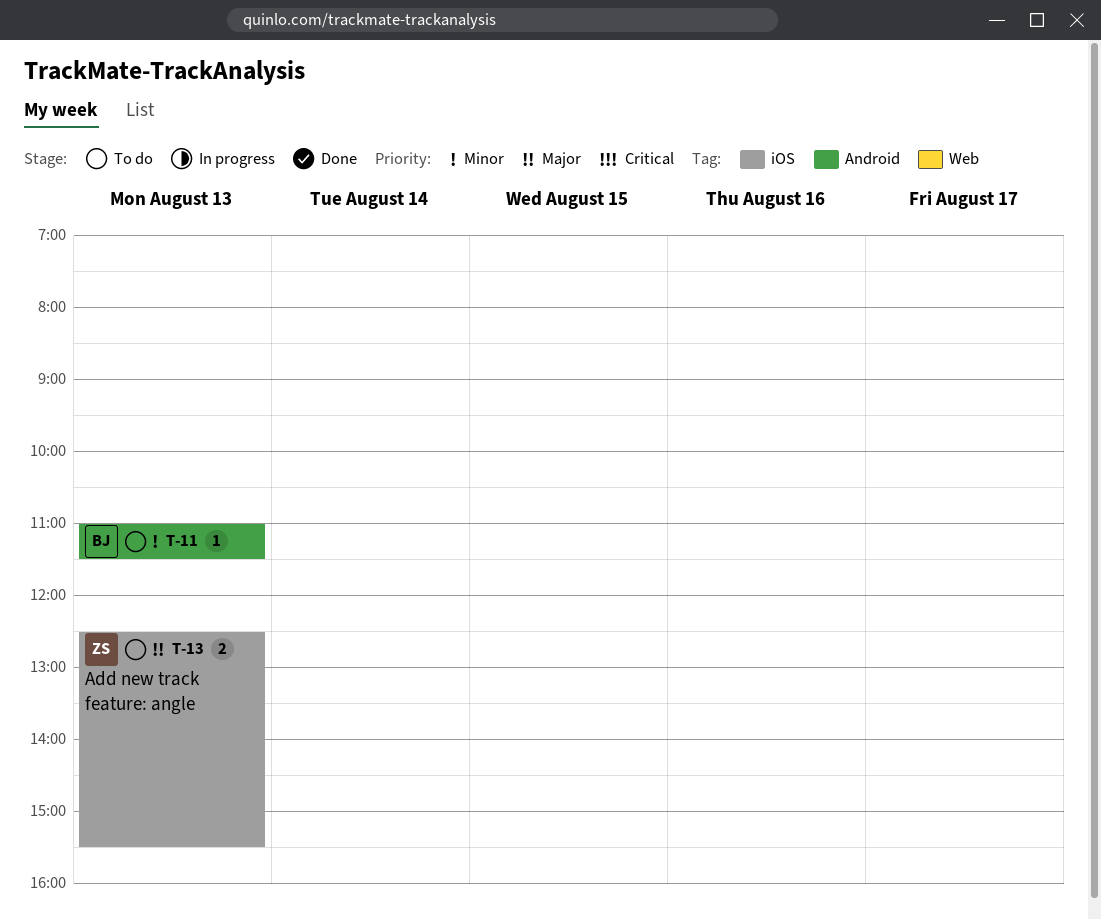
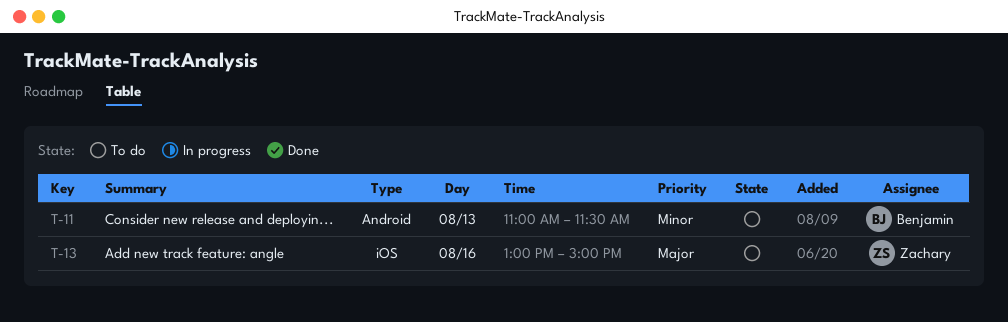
T-13, day: Aug 13 -> Aug 16
T-13, begins: 12:30 -> 13:00
T-13, ends: 15:30 -> 15:00

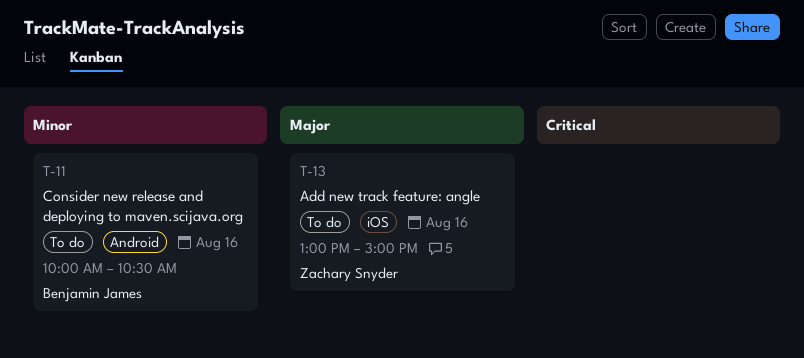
T-11, day: Aug 13 -> Aug 16
T-11, begins: 11:00 -> 10:00
T-11, ends: 11:30 -> 10:30

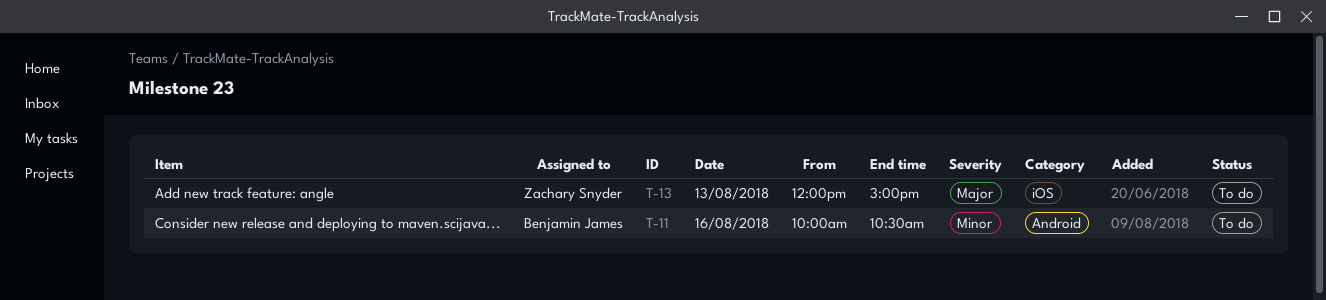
T-13, day: Aug 16 -> Aug 13
T-13, begins: 13:00 -> 12:00

